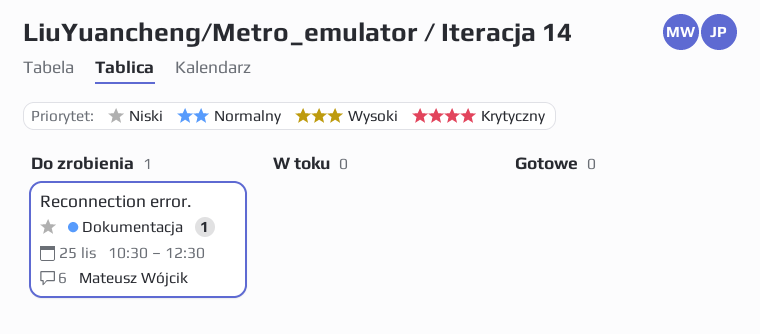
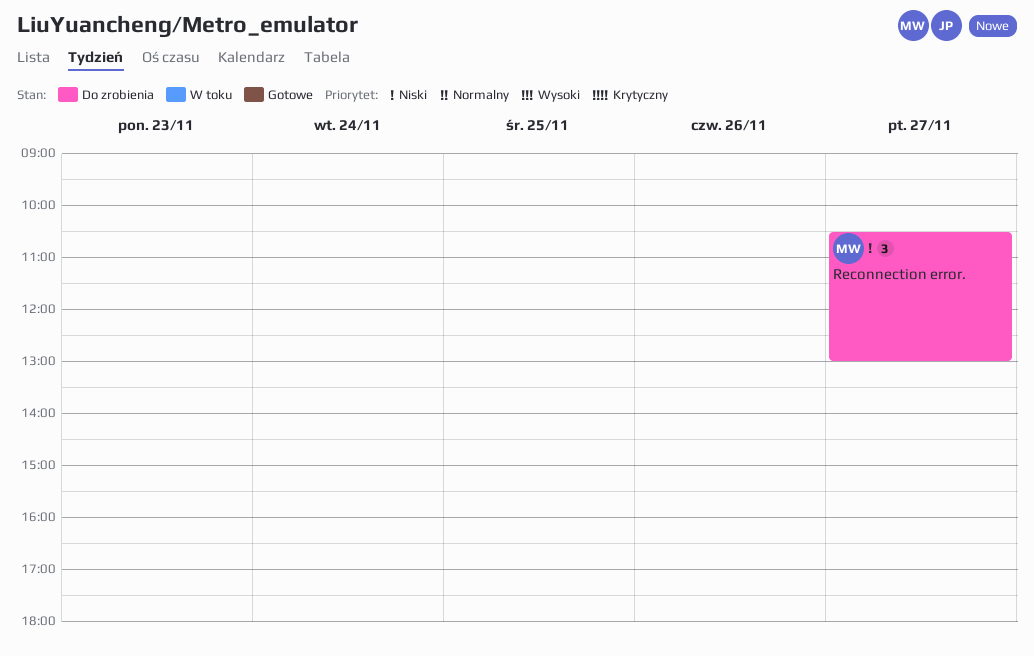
Reconnection error., estimate: 1 -> 3
Reconnection error., day: Nov 25 -> Nov 27
Reconnection error., ends: 12:30 -> 13:00

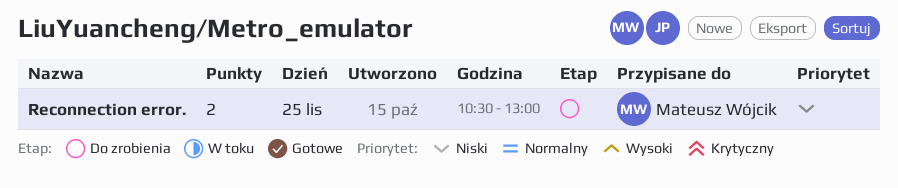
Reconnection error., estimate: 3 -> 2
Reconnection error., day: Nov 27 -> Nov 25

